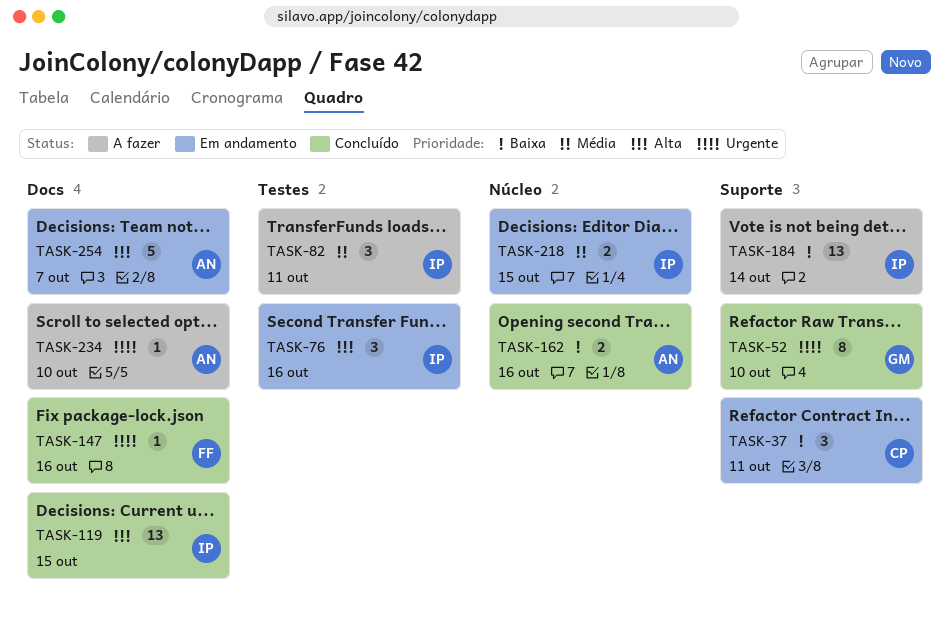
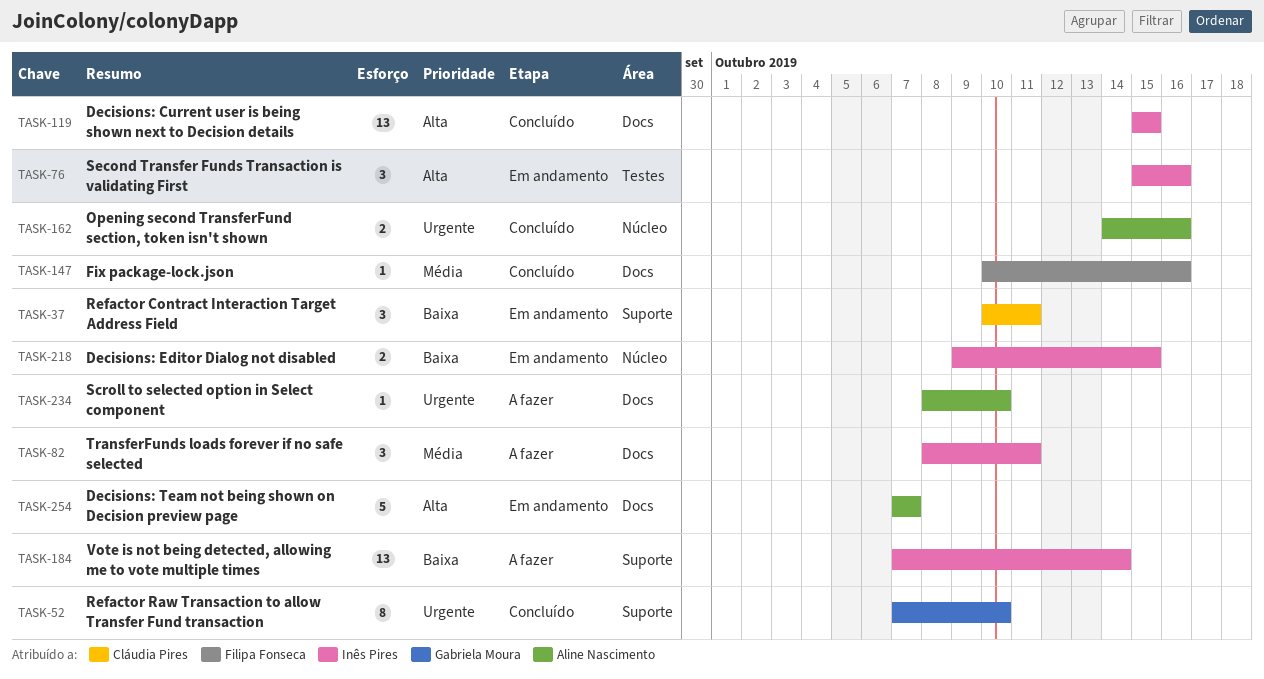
TASK-82, label: Testes -> Docs
TASK-147, priority: Urgente -> Média
TASK-162, priority: Baixa -> Urgente
TASK-218, priority: Média -> Baixa

